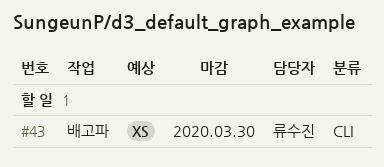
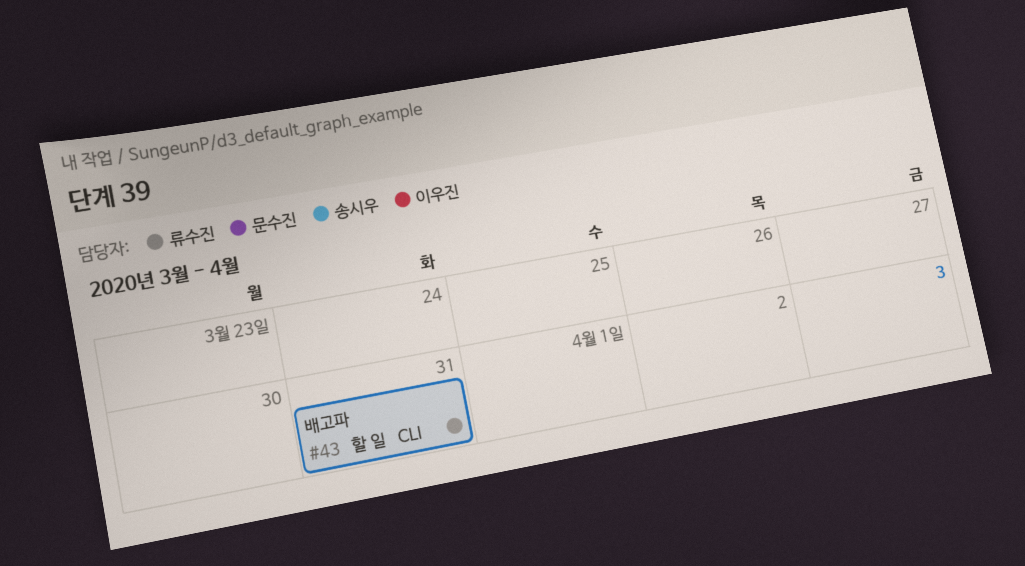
#43, due: Mar 30 -> Mar 31

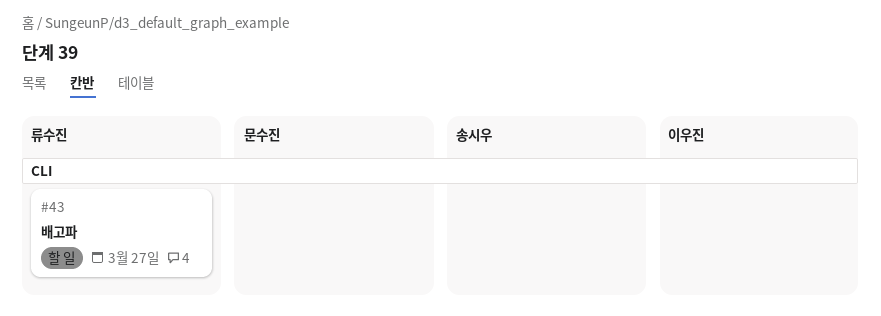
#43, due: Mar 31 -> Mar 27

